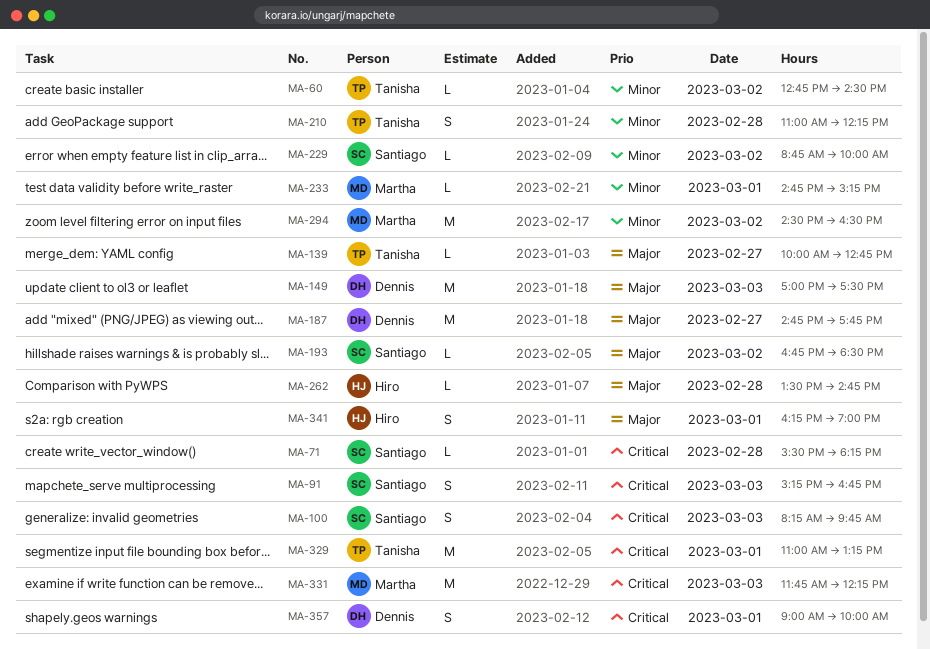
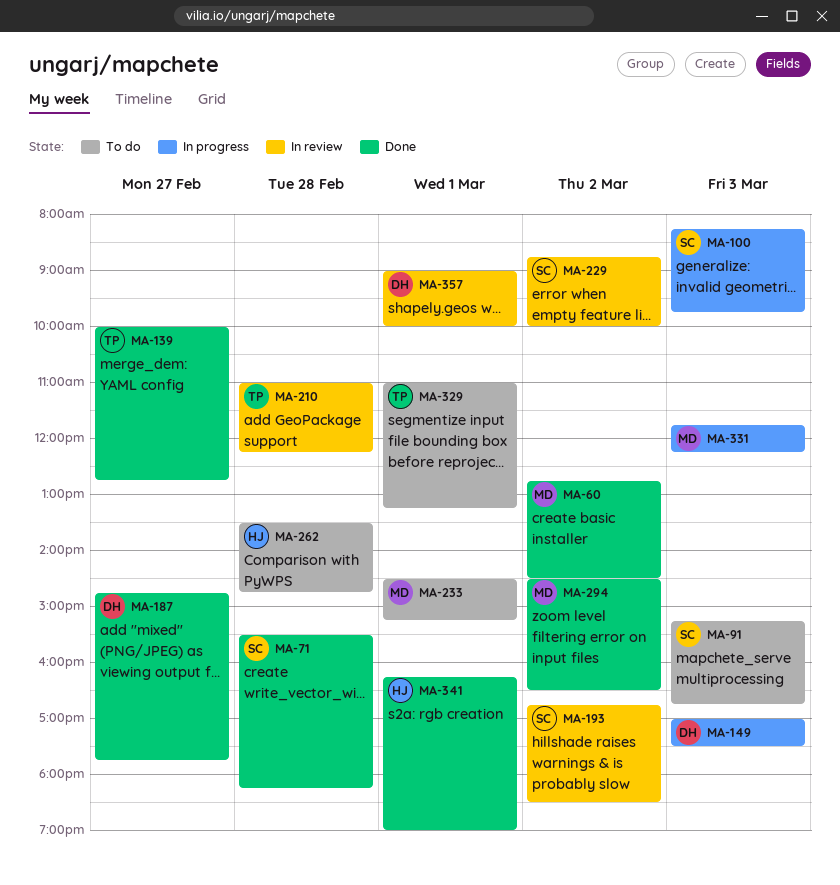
MA-60, owner: Tanisha -> Martha
MA-233, begins: 14:45 -> 14:30

